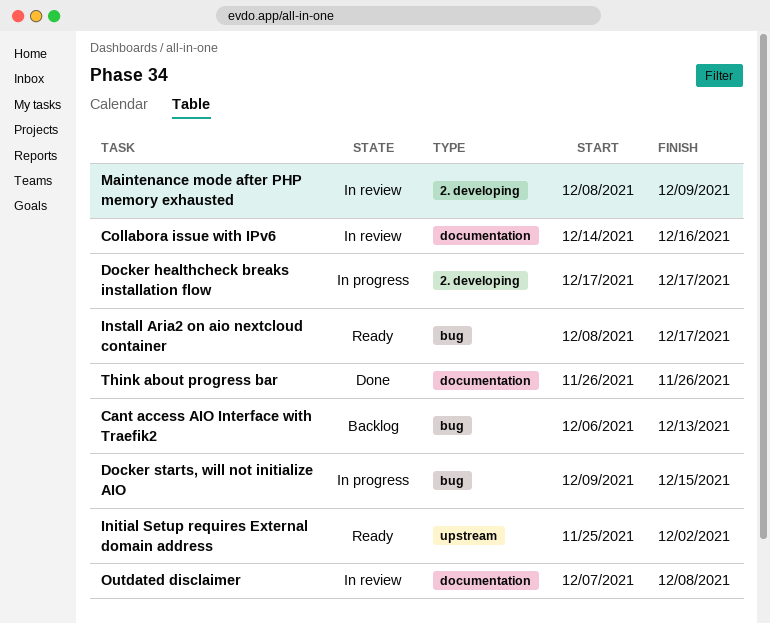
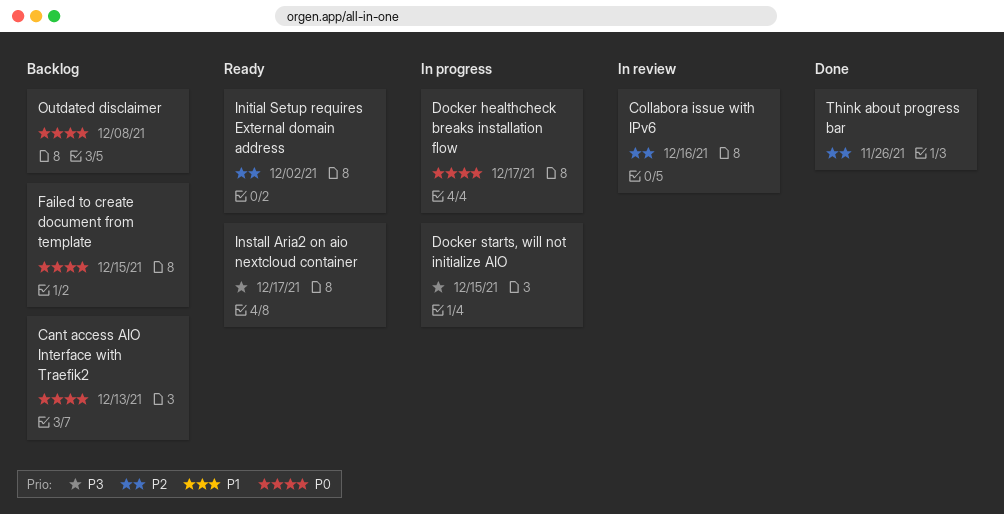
Failed to create document from template: none -> present
Maintenance mode after PHP memory exhausted: present -> none
Outdated disclaimer, status: In review -> Backlog

